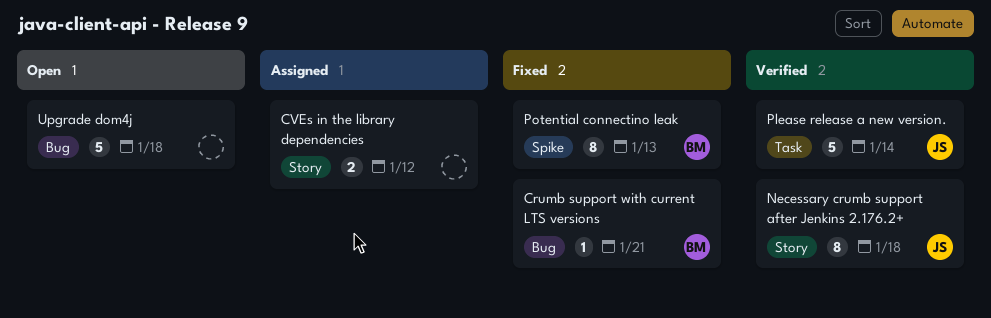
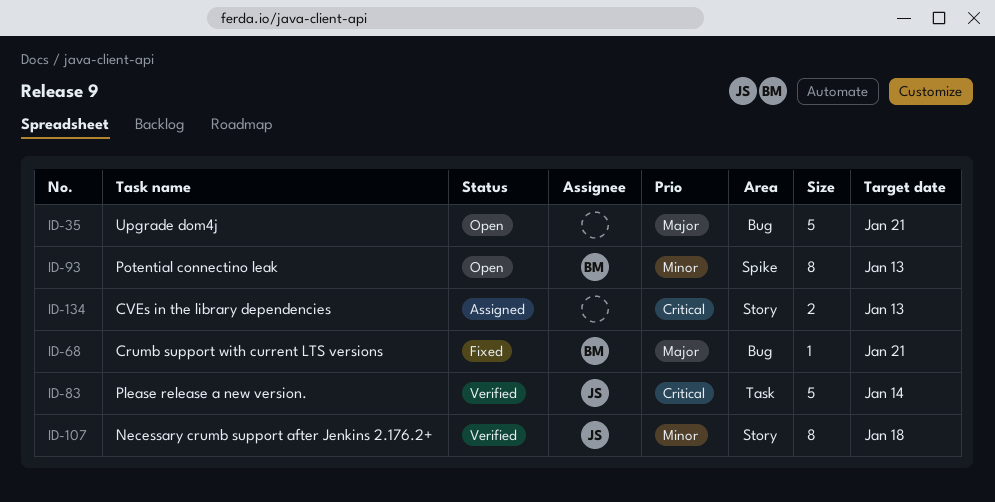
CVEs in the library dependencies, due: Jan 12 -> Jan 13
Potential connectino leak, status: Fixed -> Open
Upgrade dom4j, due: Jan 18 -> Jan 21

